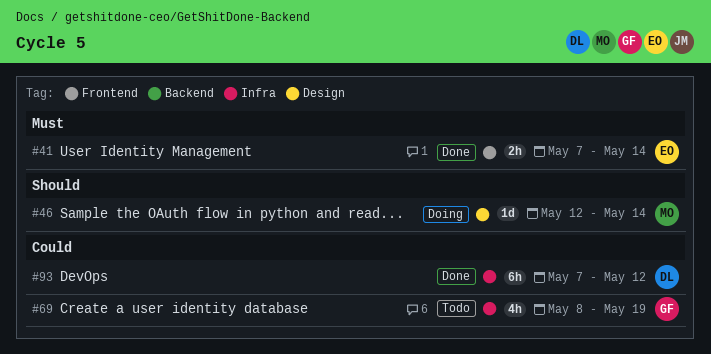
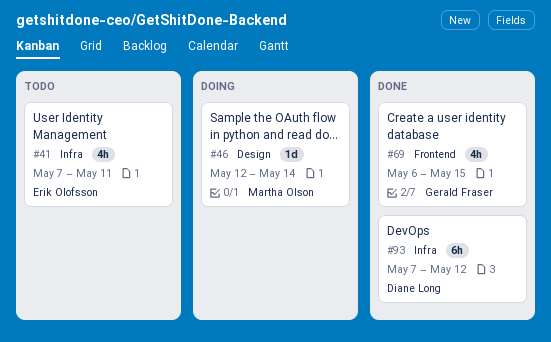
#41, status: Done -> Todo
#41, label: Frontend -> Infra
#41, estimate: 2h -> 4h
#41, due: May 14 -> May 11
#69, status: Todo -> Done
#69, label: Infra -> Frontend
#69, start: May 8 -> May 6
#69, due: May 19 -> May 15

